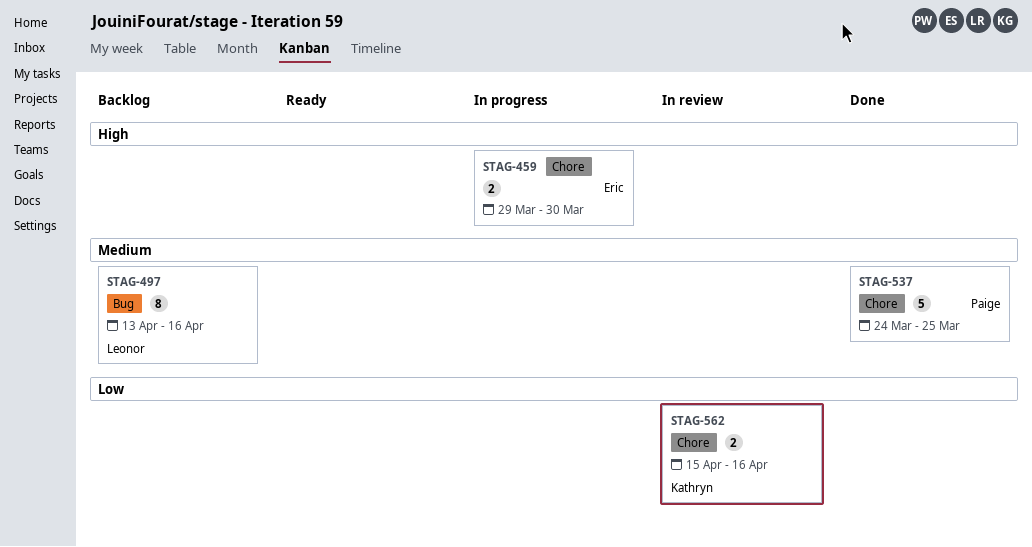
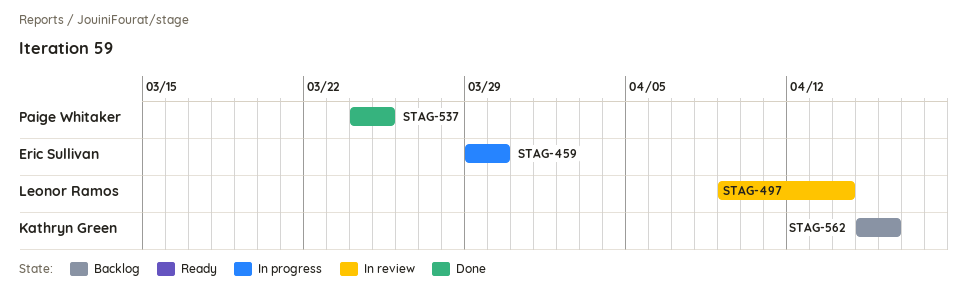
STAG-497, status: Backlog -> In review
STAG-497, start: Apr 13 -> Apr 9
STAG-497, due: Apr 16 -> Apr 14
STAG-562, status: In review -> Backlog

